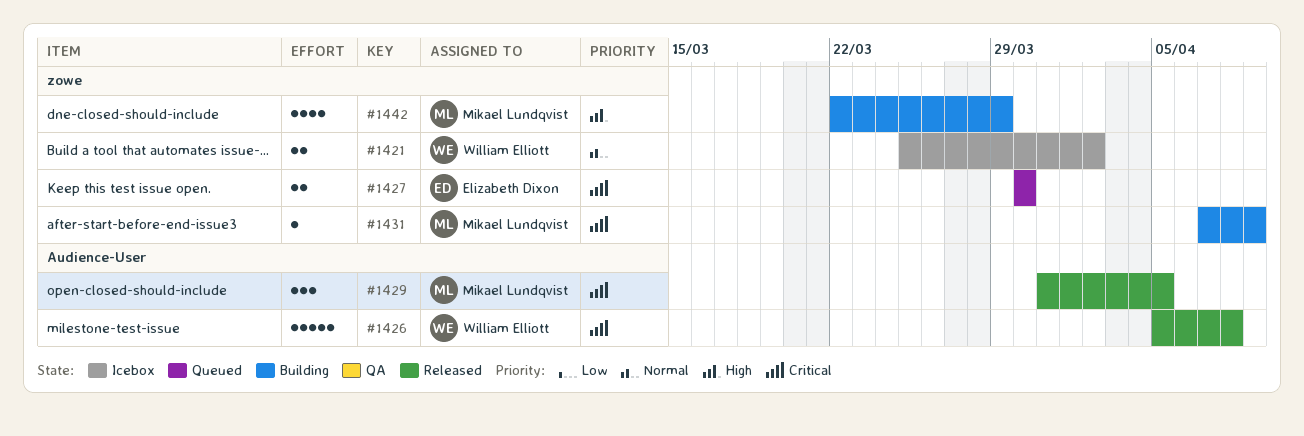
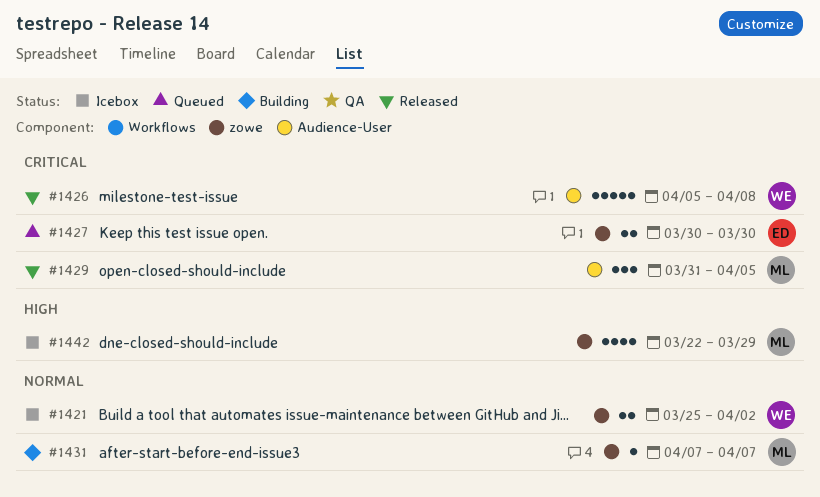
#1431, priority: Critical -> Normal
#1431, due: Apr 9 -> Apr 7
#1442, status: Building -> Icebox

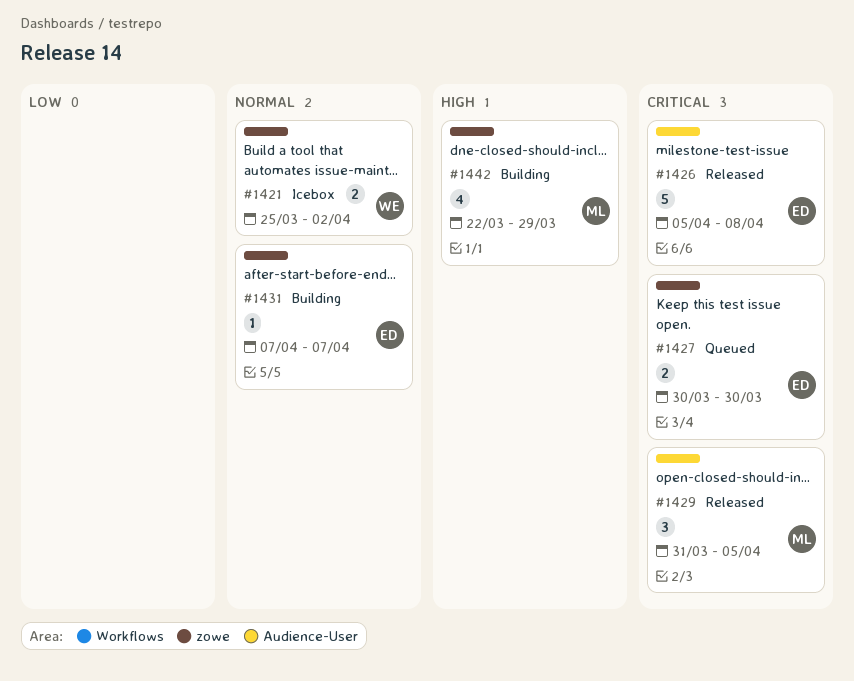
#1426, owner: WE -> ED
#1431, owner: ML -> ED
#1442, status: Icebox -> Building

